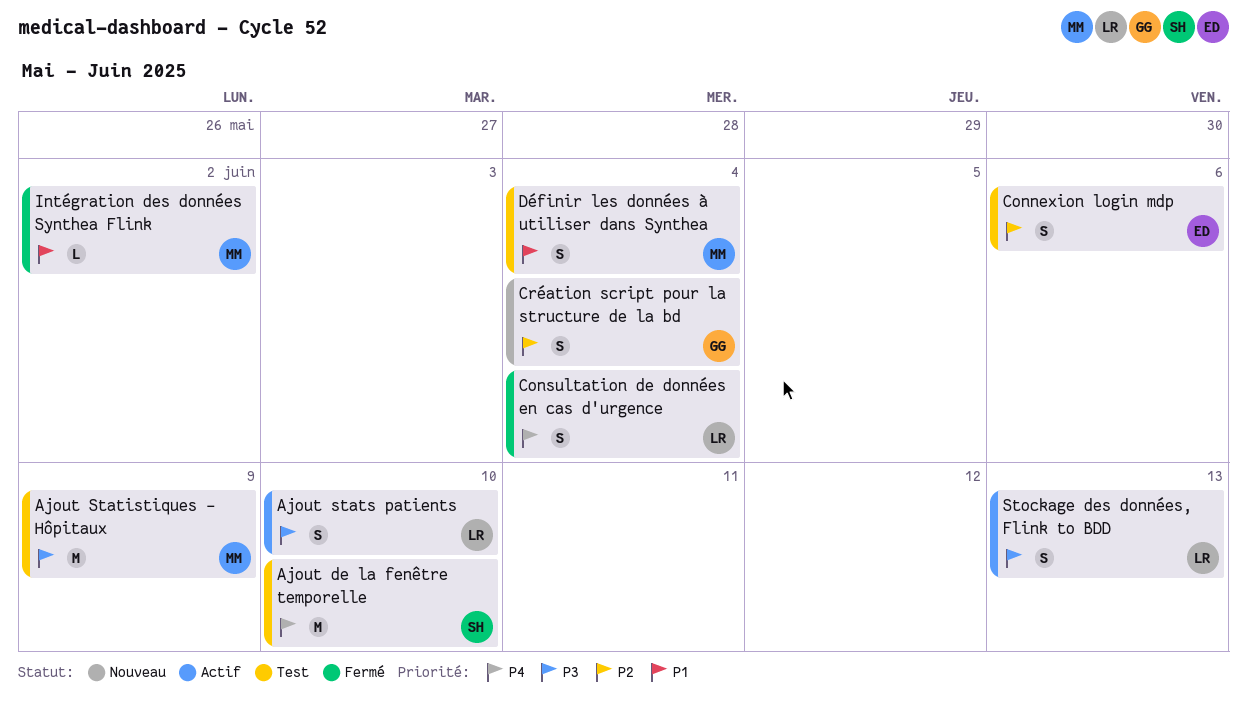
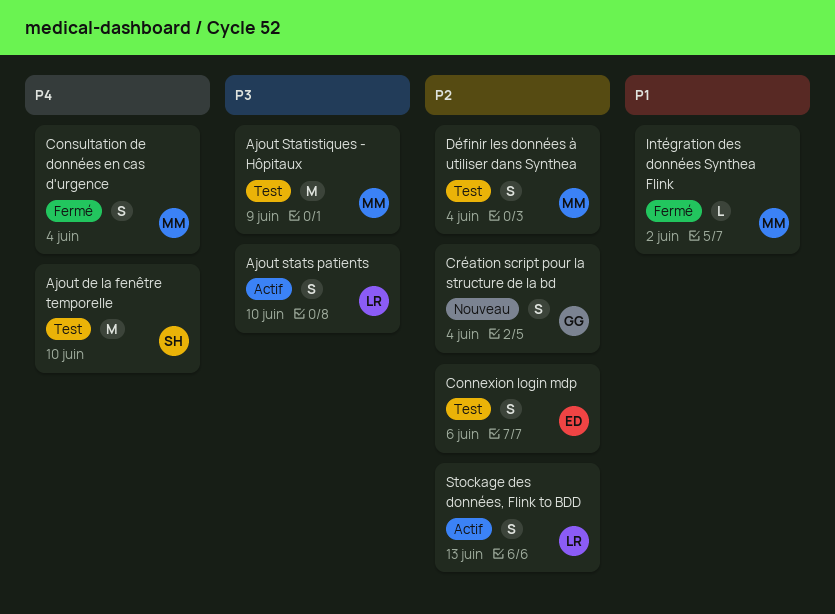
Consultation de données en cas d'urgence, owner: LR -> MM
Définir les données à utiliser dans Synthea, priority: P1 -> P2
Stockage des données, Flink to BDD, priority: P3 -> P2

